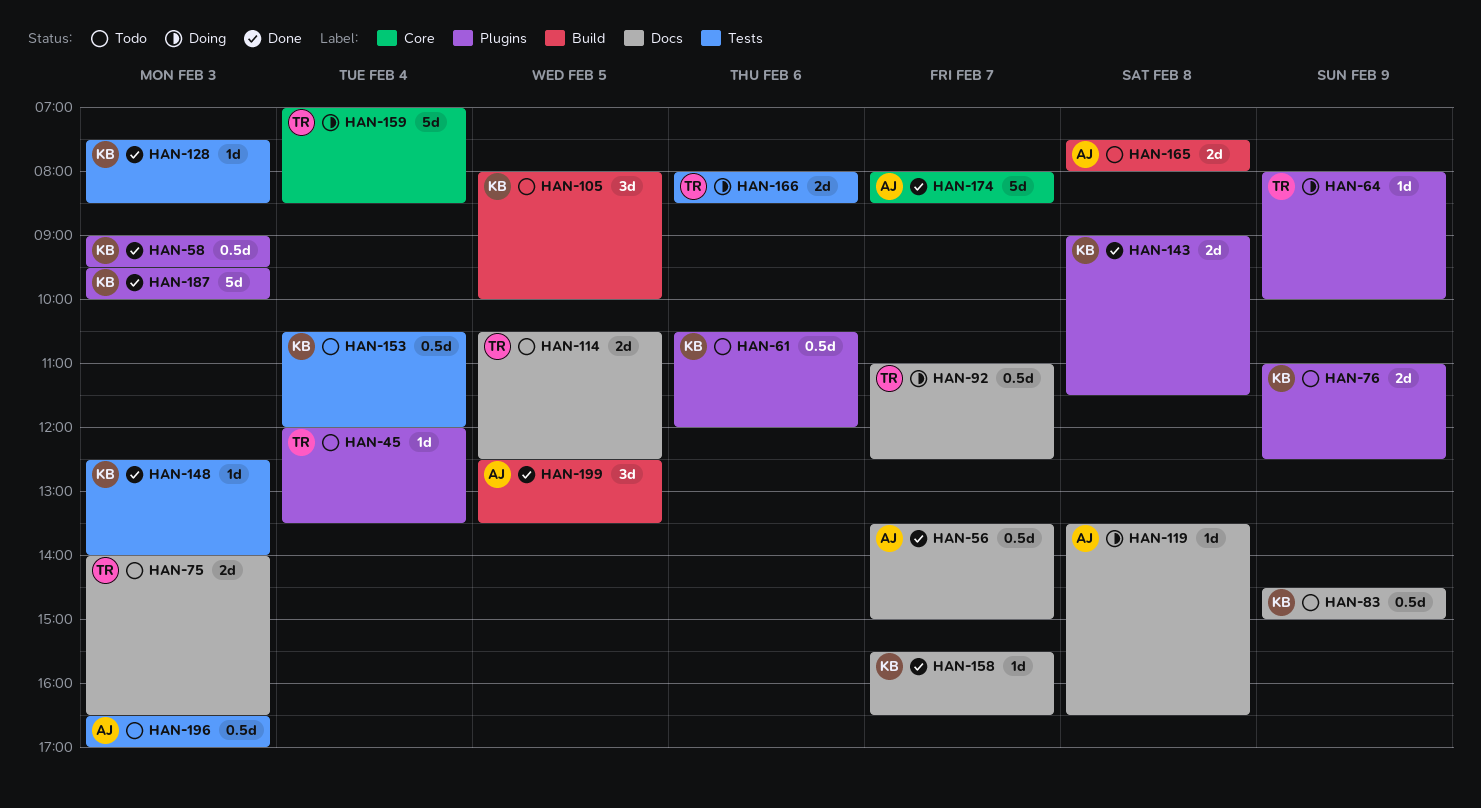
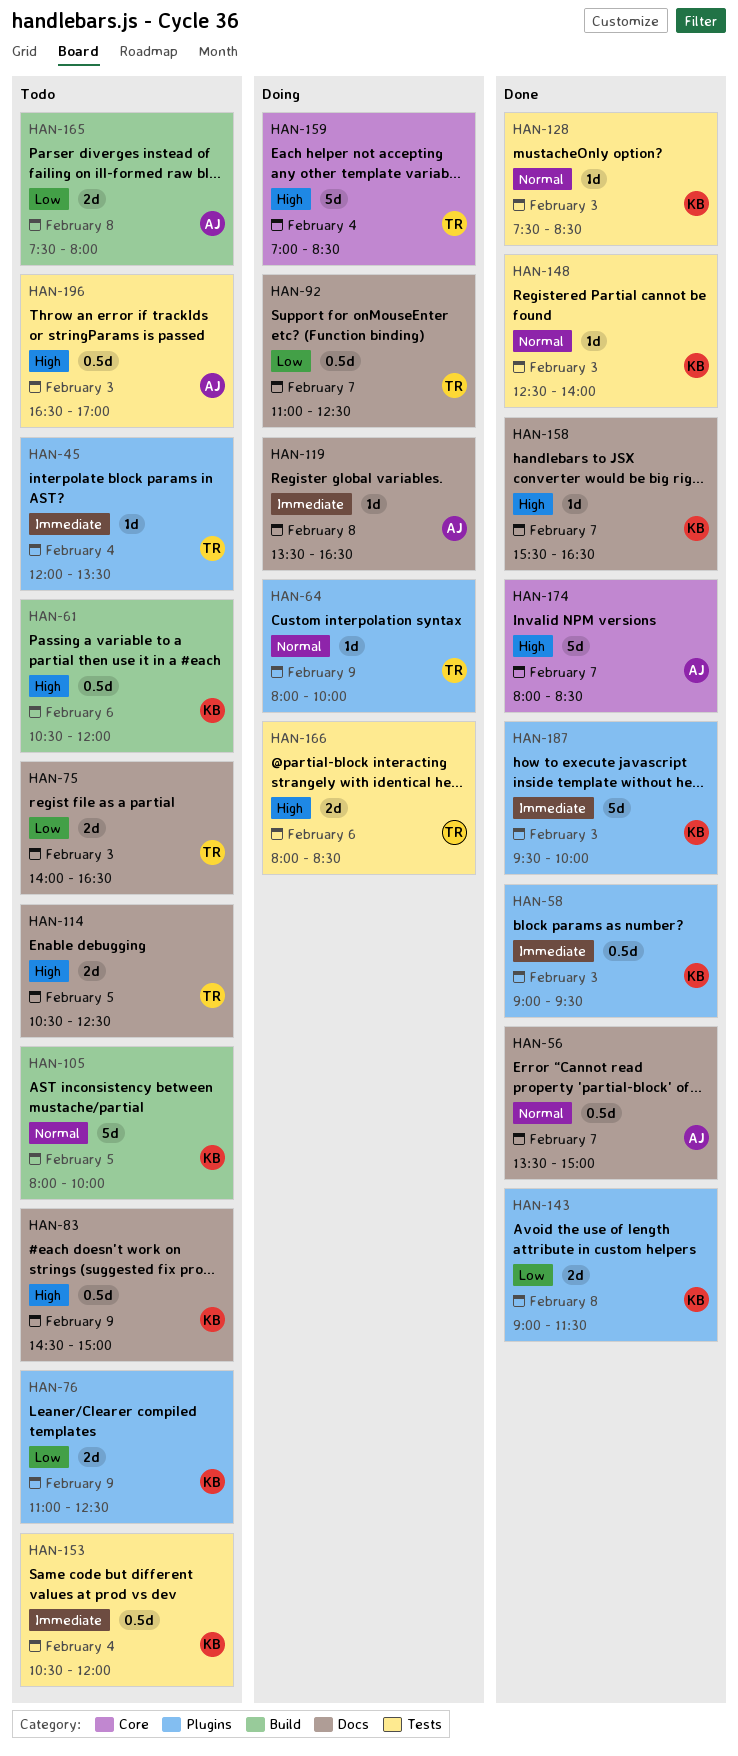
HAN-61, label: Plugins -> Build
HAN-105, estimate: 3d -> 5d
HAN-199: present -> none

